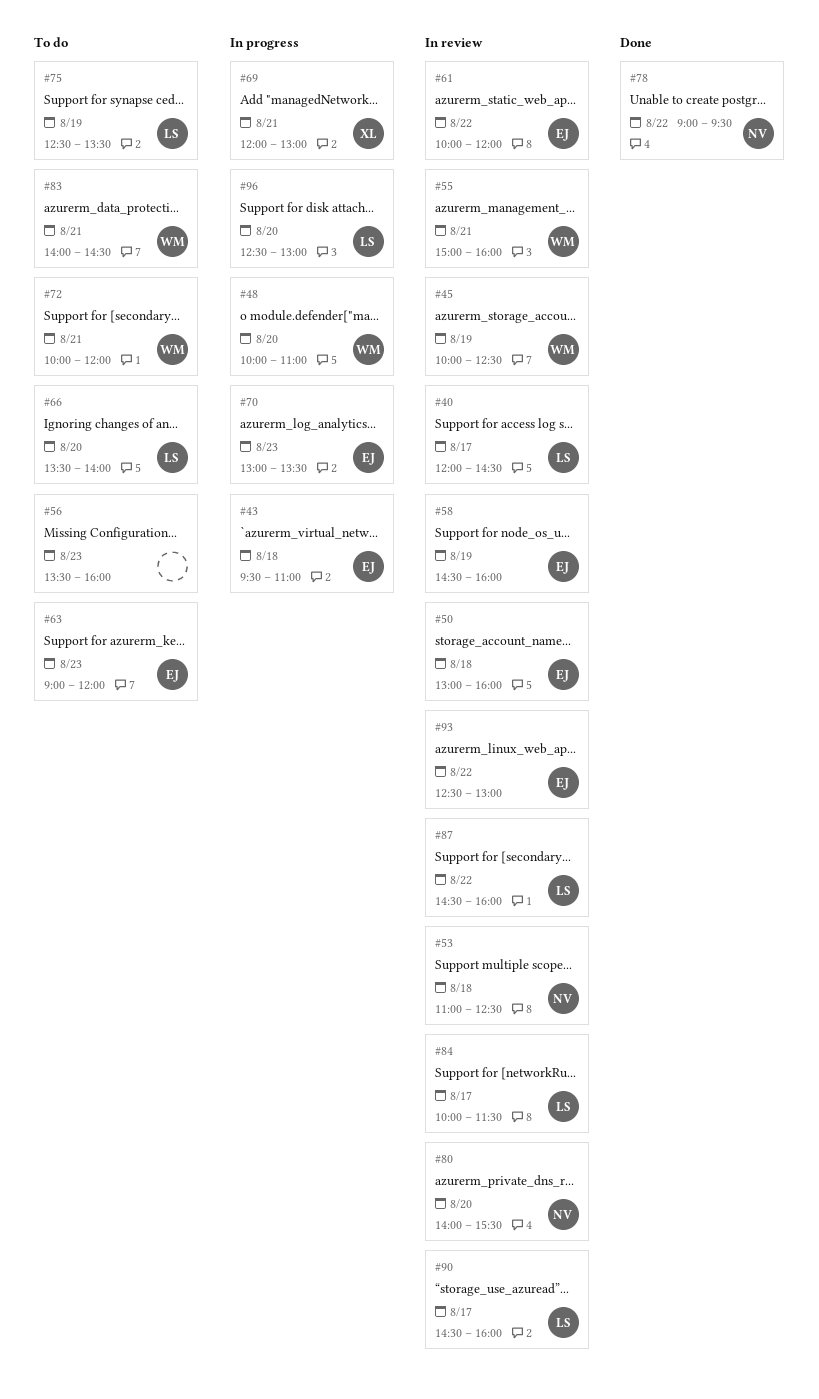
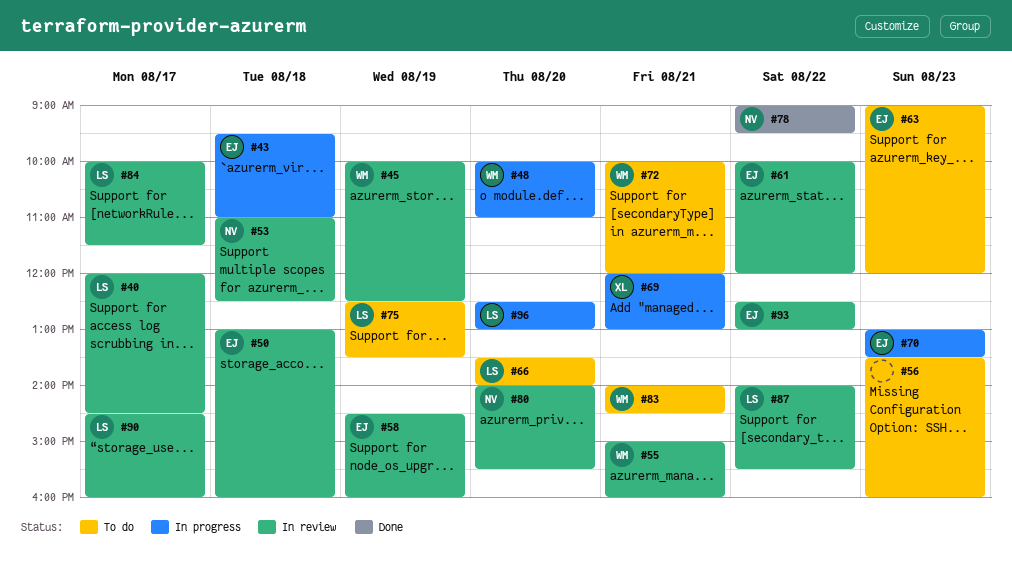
#87, begins: 14:30 -> 14:00
#87, ends: 16:00 -> 15:30

